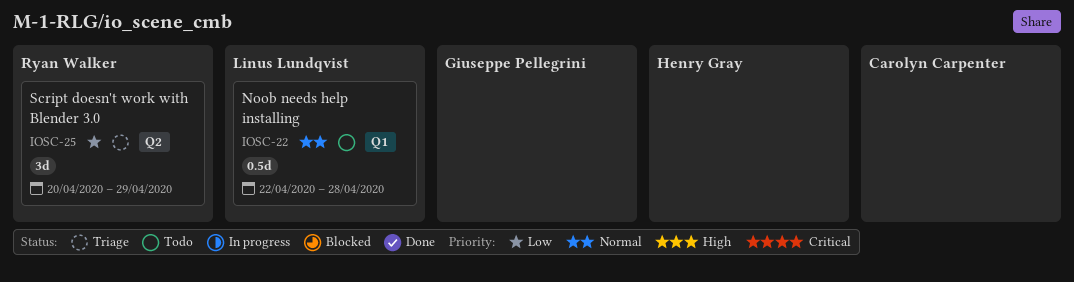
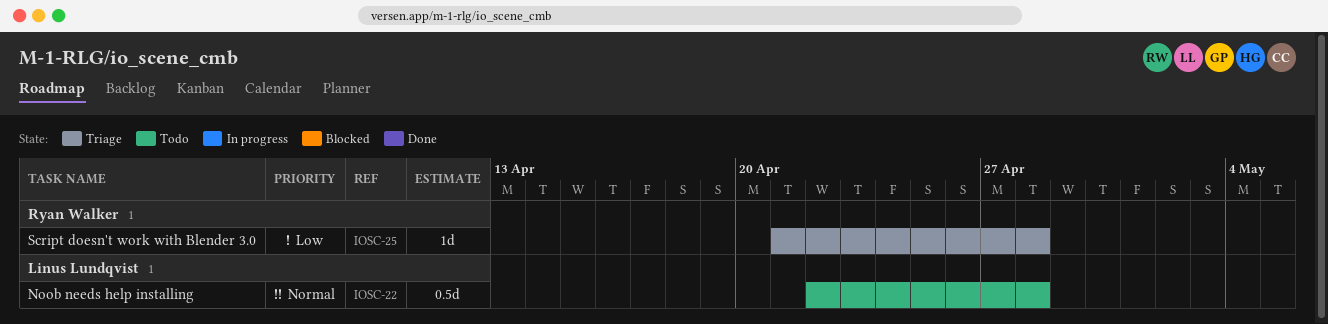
IOSC-25, estimate: 3d -> 1d
IOSC-25, start: Apr 20 -> Apr 21
IOSC-25, due: Apr 29 -> Apr 28

